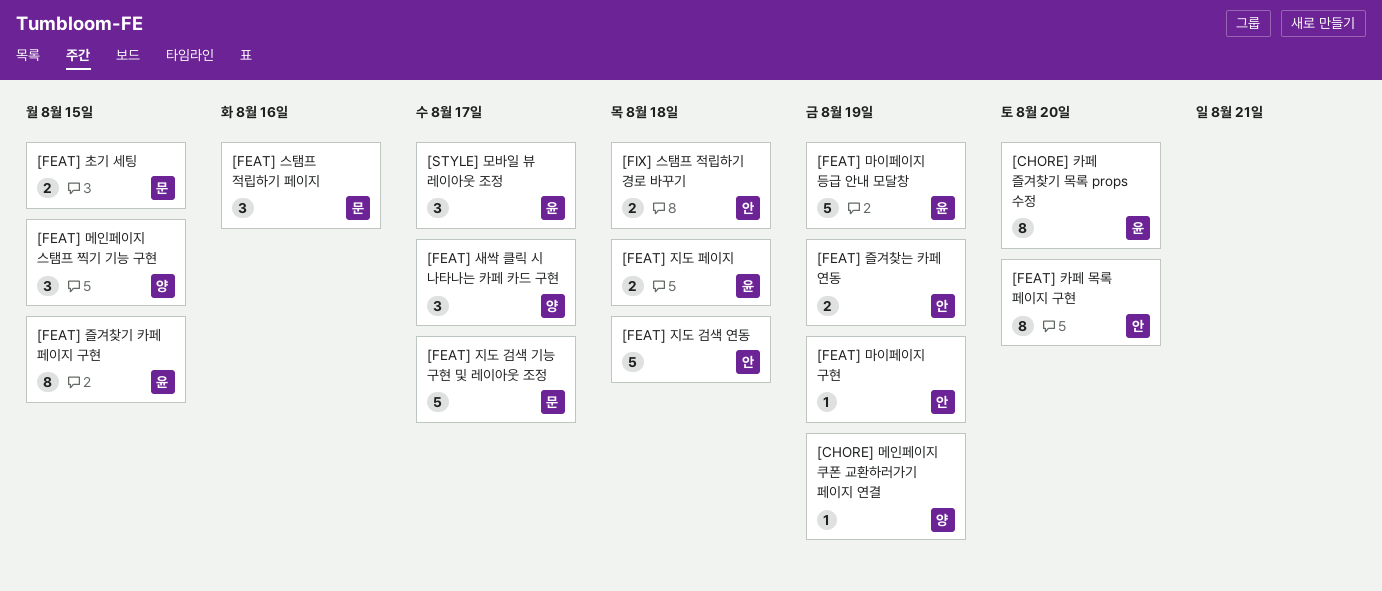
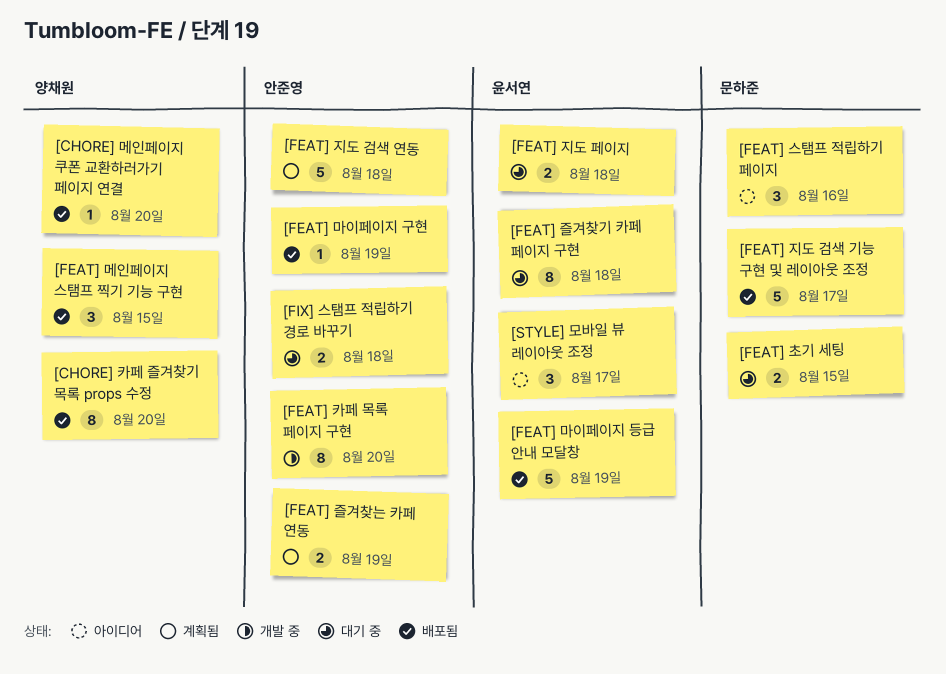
[CHORE] 메인페이지 쿠폰 교환하러가기 페이지 연결, due: Aug 19 -> Aug 20
[CHORE] 카페 즐겨찾기 목록 props 수정, owner: 윤서연 -> 양채원
[FEAT] 새싹 클릭 시 나타나는 카페 카드 구현: present -> none
[FEAT] 즐겨찾기 카페 페이지 구현, due: Aug 15 -> Aug 18

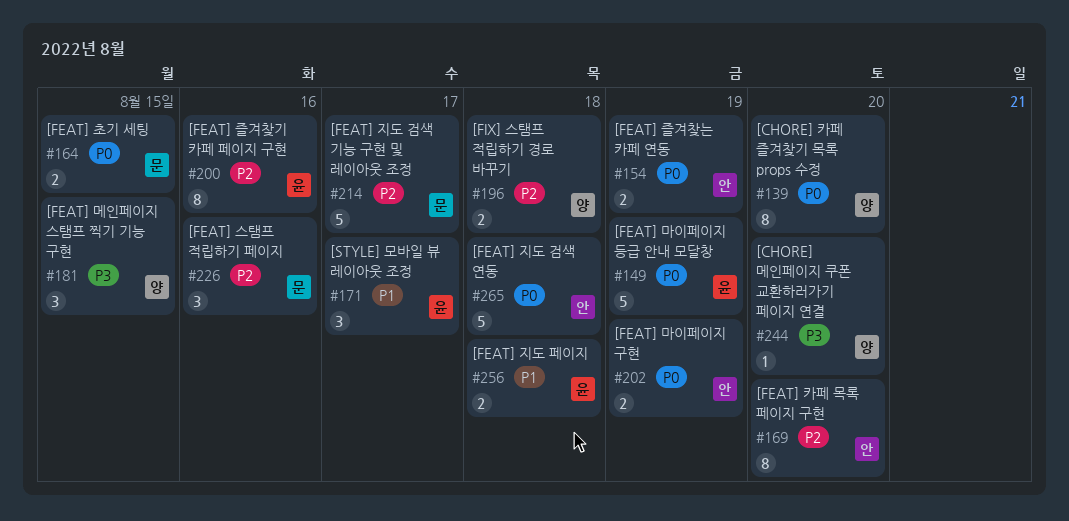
[FEAT] 마이페이지 구현, estimate: 1 -> 2
[FEAT] 즐겨찾기 카페 페이지 구현, due: Aug 18 -> Aug 16
[FIX] 스탬프 적립하기 경로 바꾸기, owner: 안준영 -> 양채원

